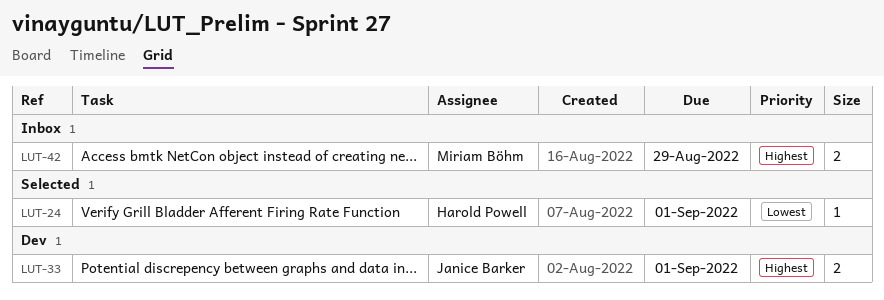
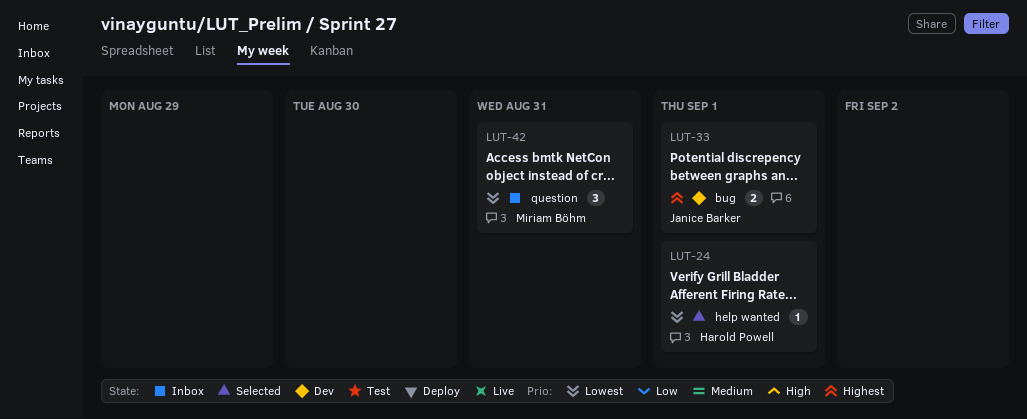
LUT-42, priority: Highest -> Lowest
LUT-42, estimate: 2 -> 3
LUT-42, due: Aug 29 -> Aug 31

